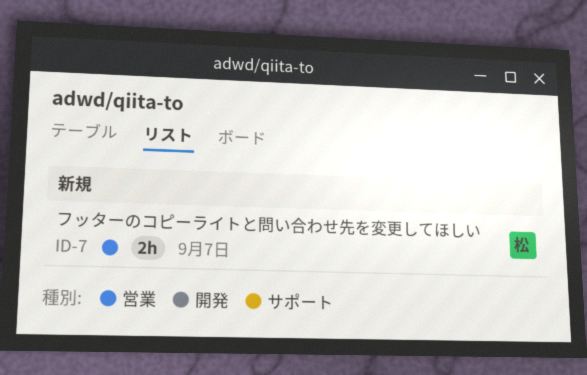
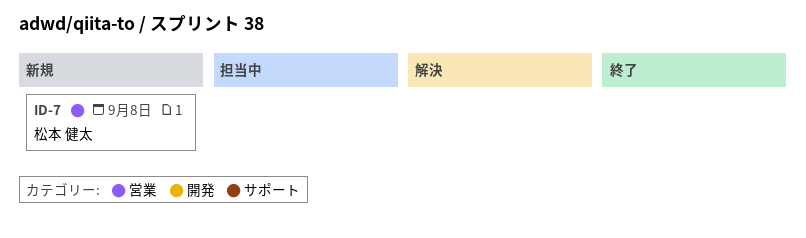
ID-7, due: Sep 7 -> Sep 8

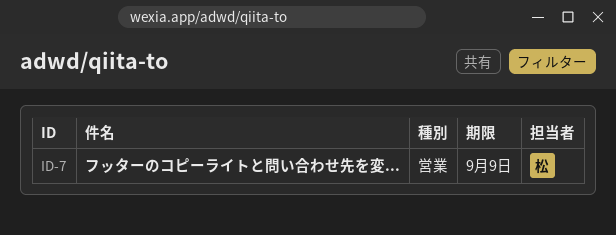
ID-7, due: Sep 8 -> Sep 9

